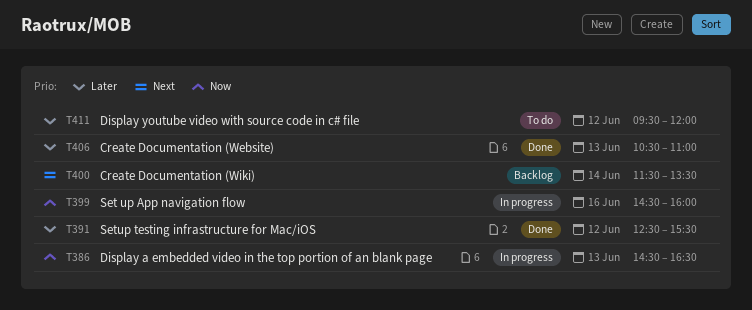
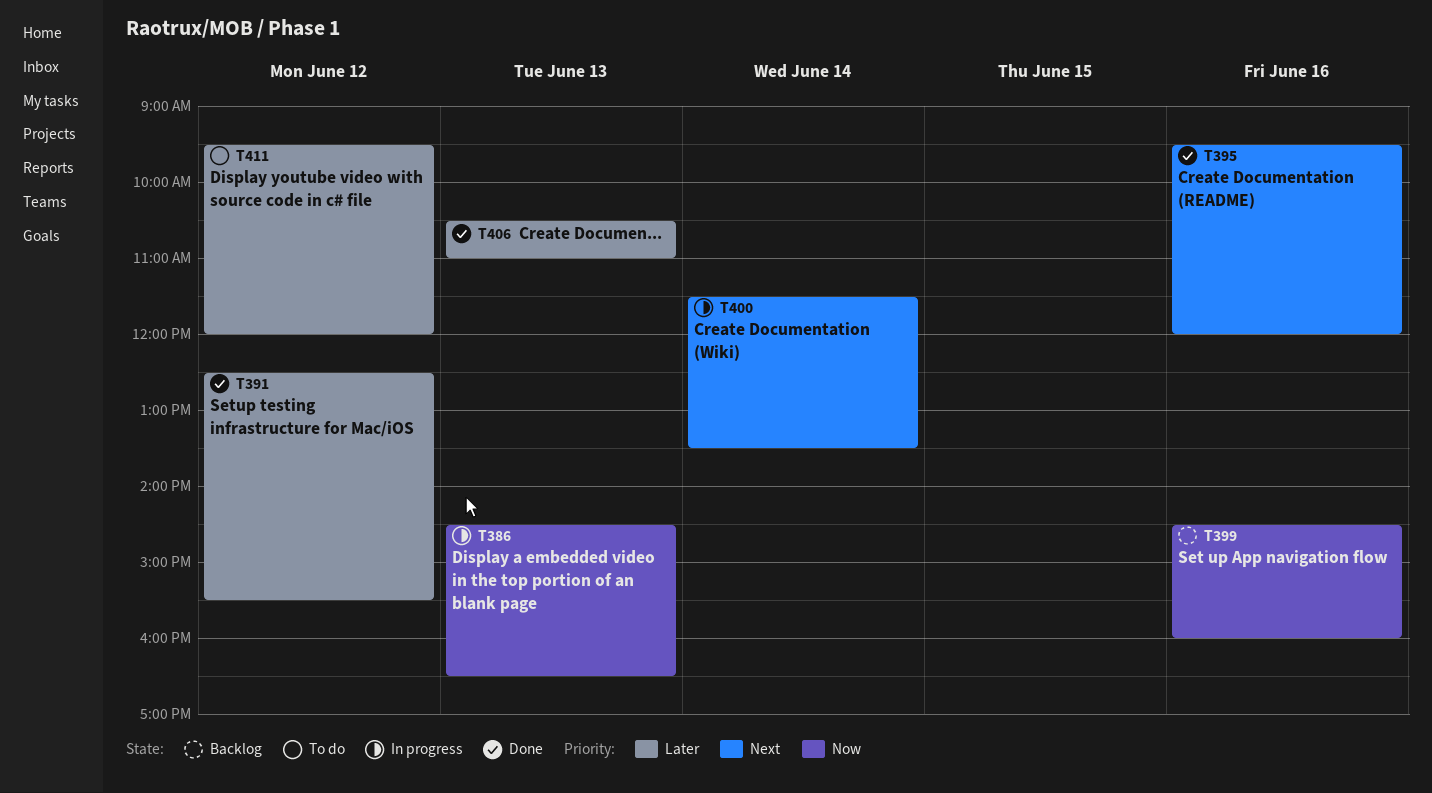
T395: none -> present
T399, status: In progress -> Backlog
T400, status: Backlog -> In progress

